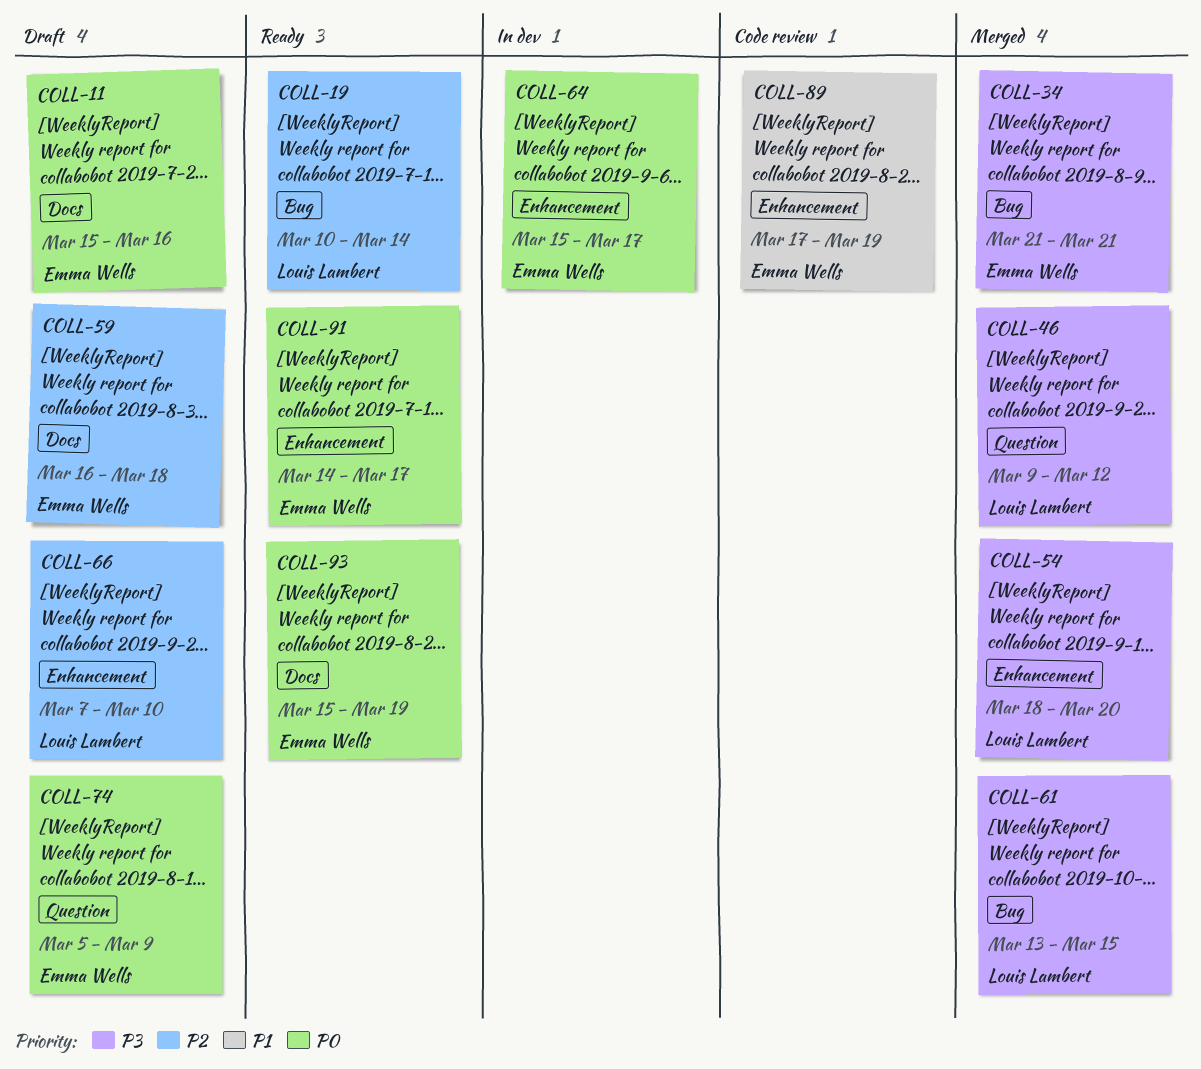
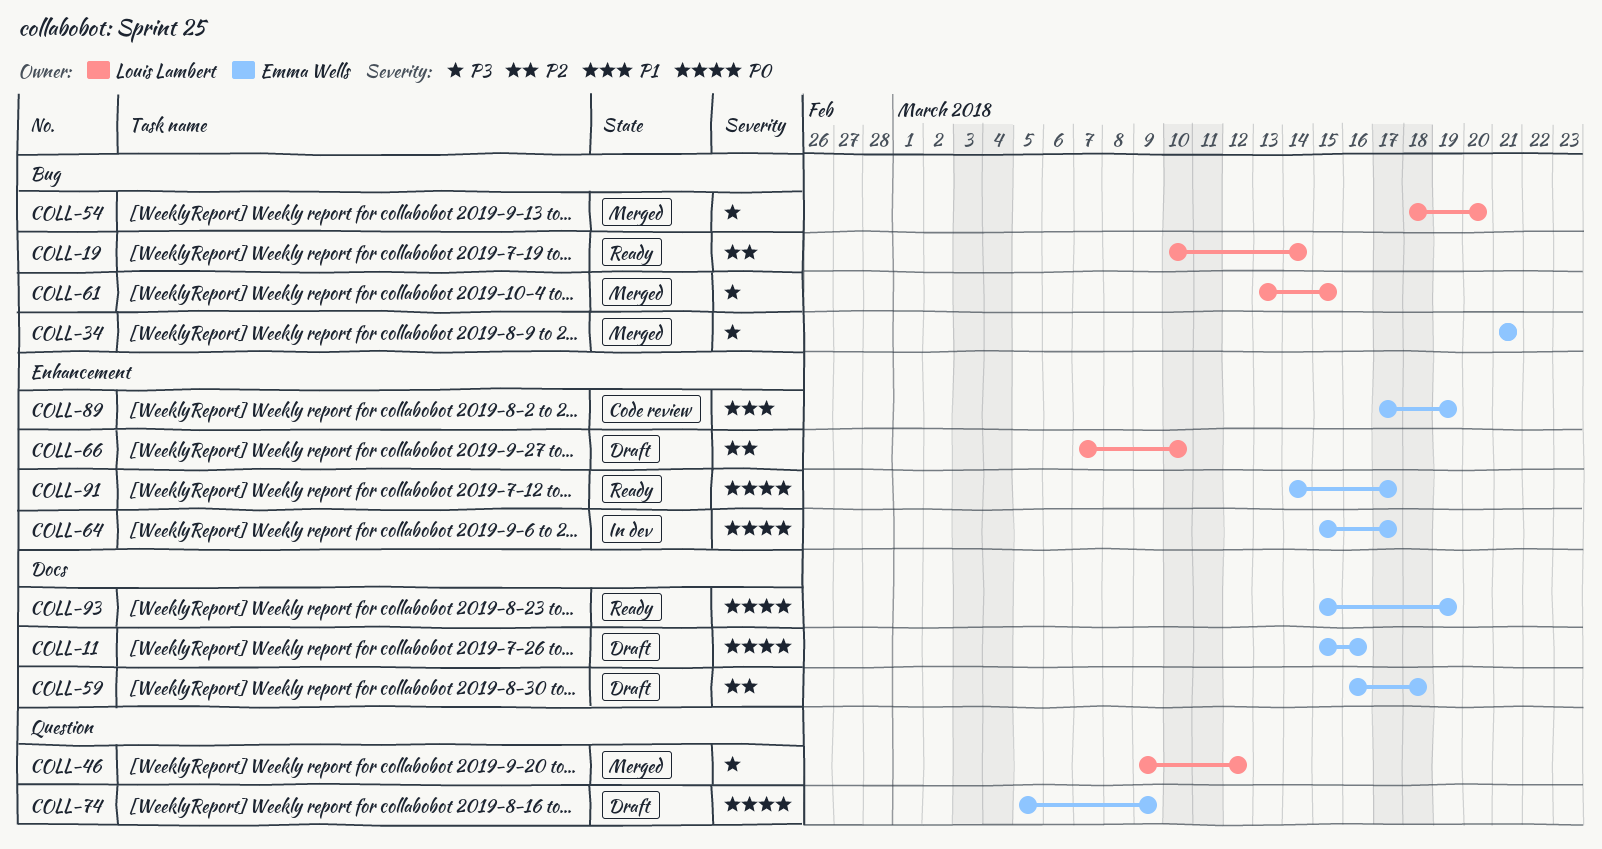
COLL-54, label: Enhancement -> Bug

